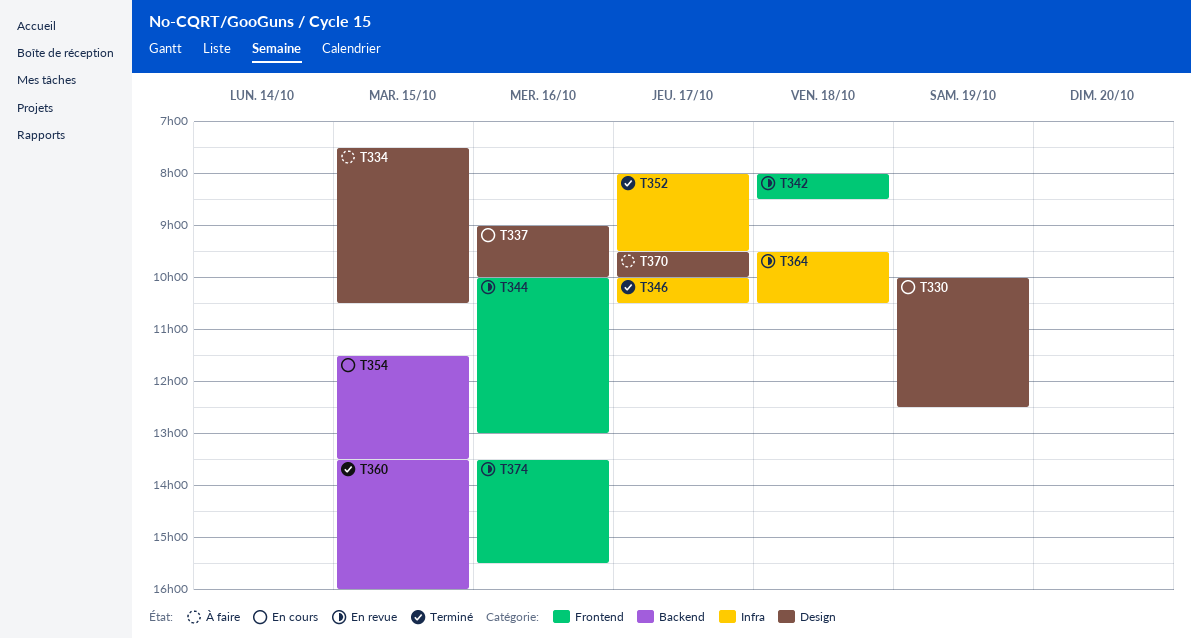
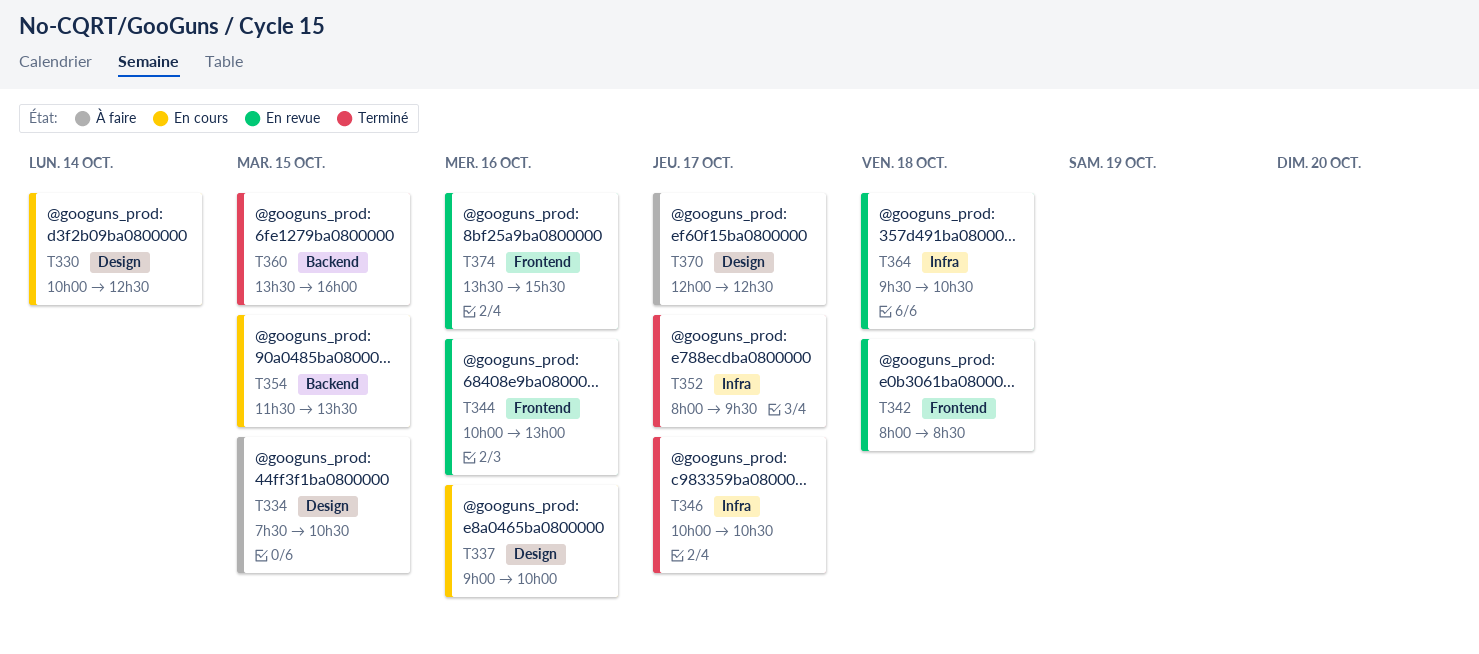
T330, day: Oct 19 -> Oct 14
T370, begins: 09:30 -> 12:00
T370, ends: 10:00 -> 12:30

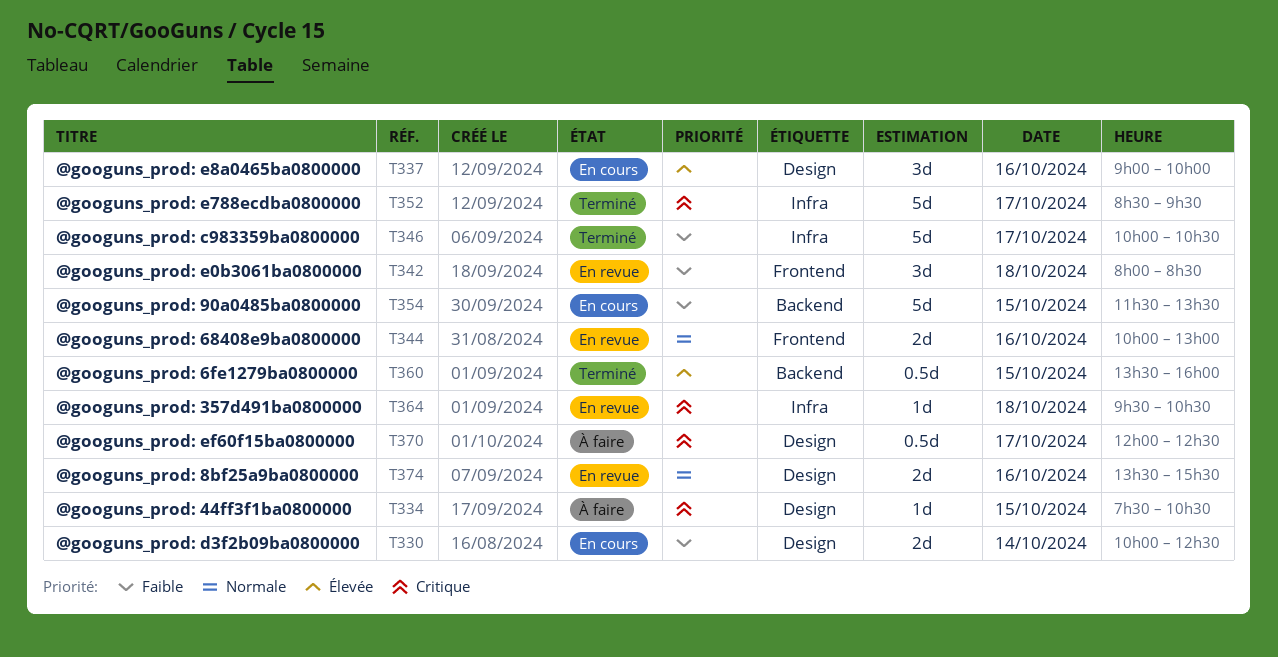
T352, begins: 08:00 -> 08:30
T374, label: Frontend -> Design

